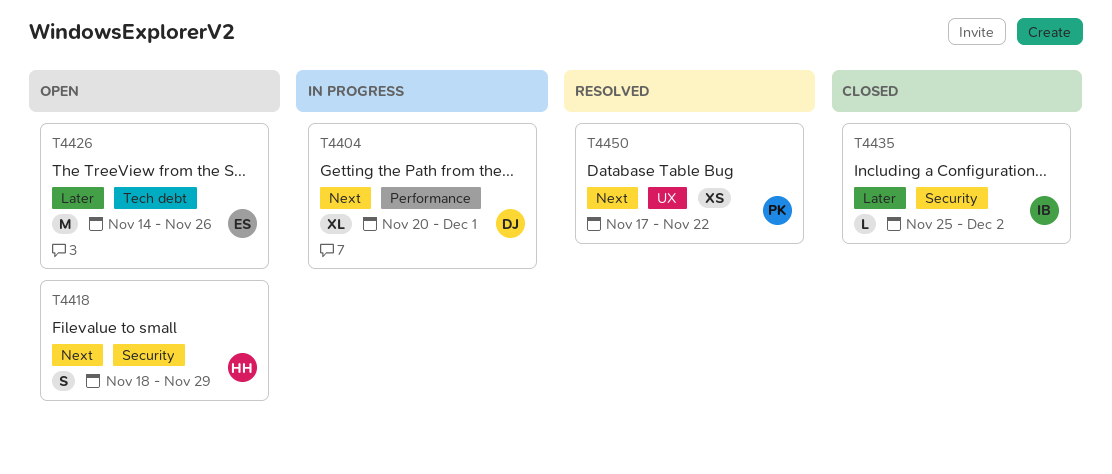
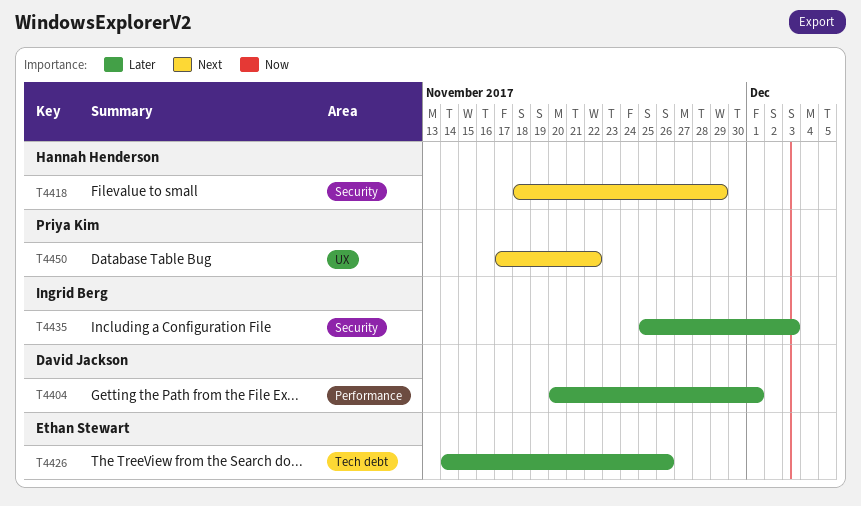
T4404, priority: Next -> Later
T4435, due: Dec 2 -> Dec 3

